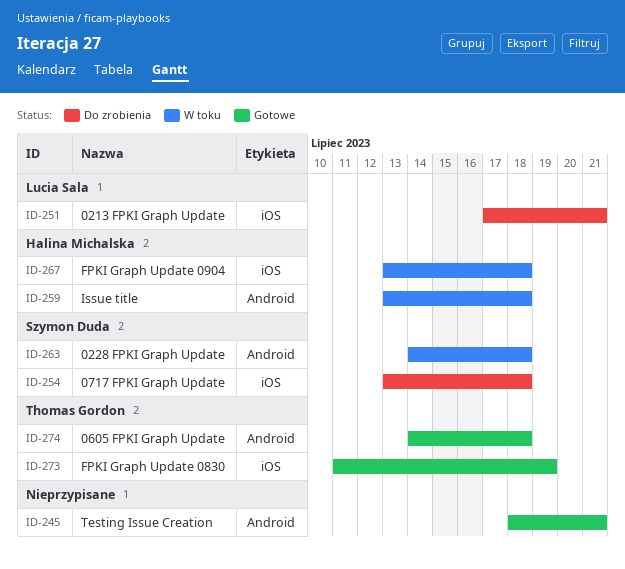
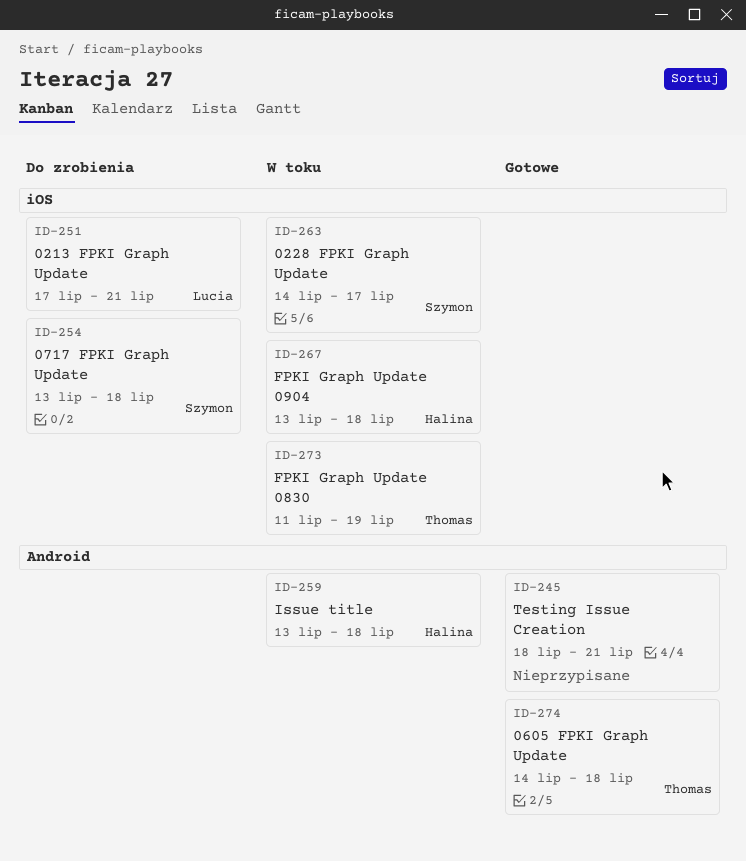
ID-263, label: Android -> iOS
ID-263, due: Jul 18 -> Jul 17
ID-273, status: Gotowe -> W toku

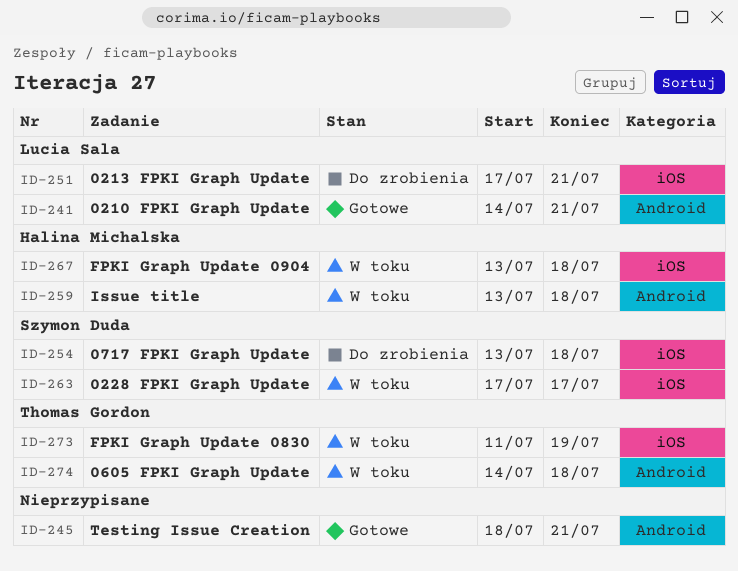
ID-241: none -> present
ID-263, start: Jul 14 -> Jul 17
ID-274, status: Gotowe -> W toku

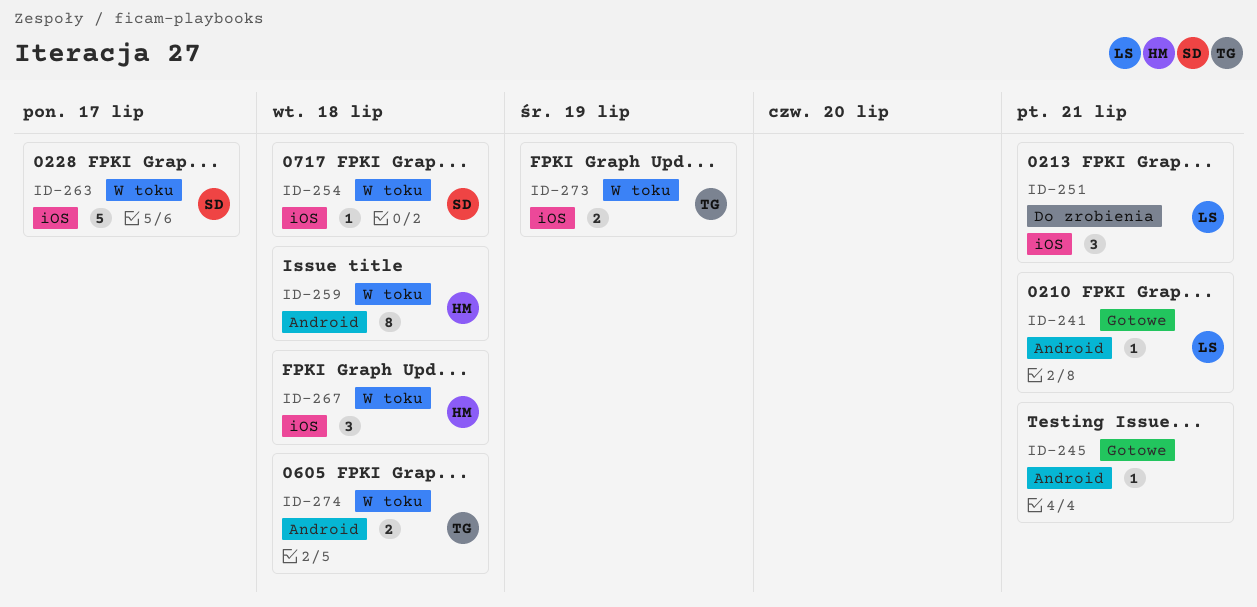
ID-254, status: Do zrobienia -> W toku

